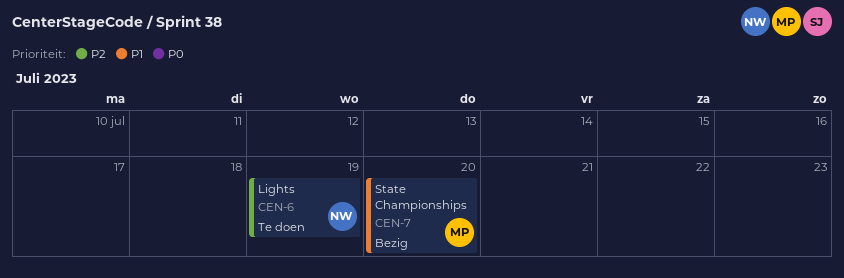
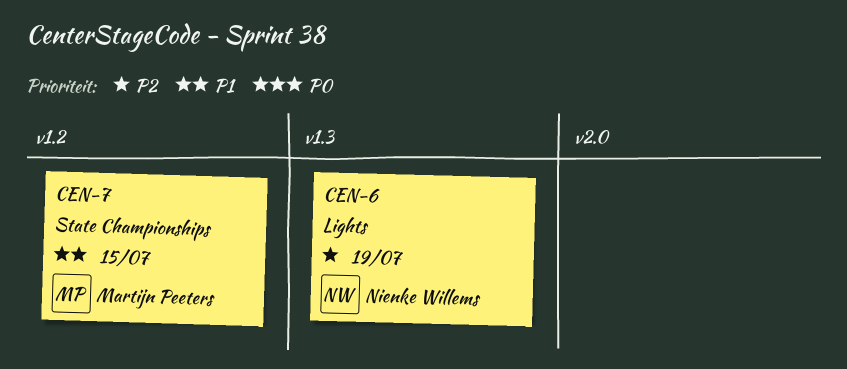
CEN-7, due: Jul 20 -> Jul 15

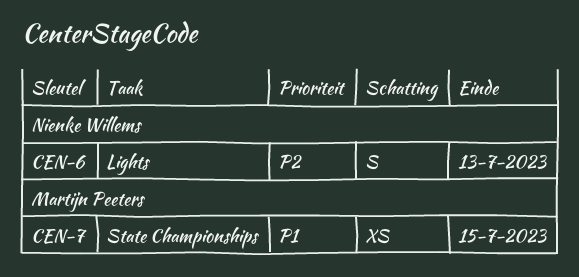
CEN-6, due: Jul 19 -> Jul 13

